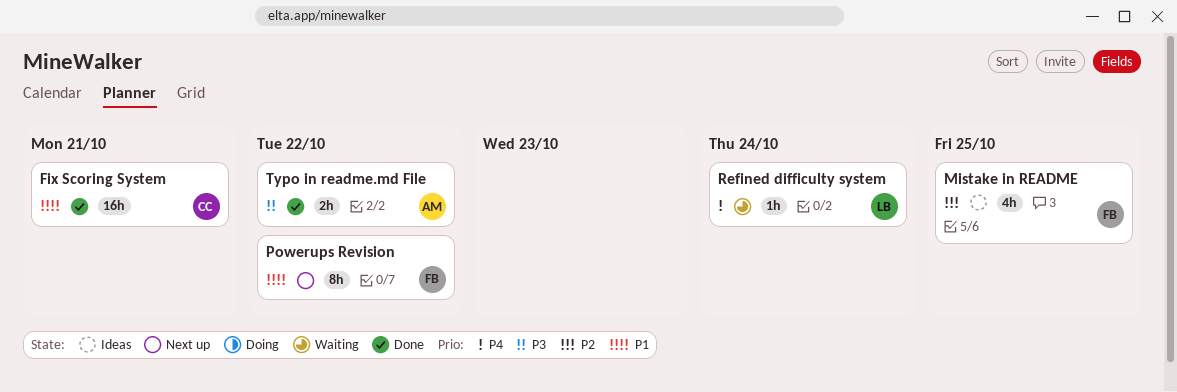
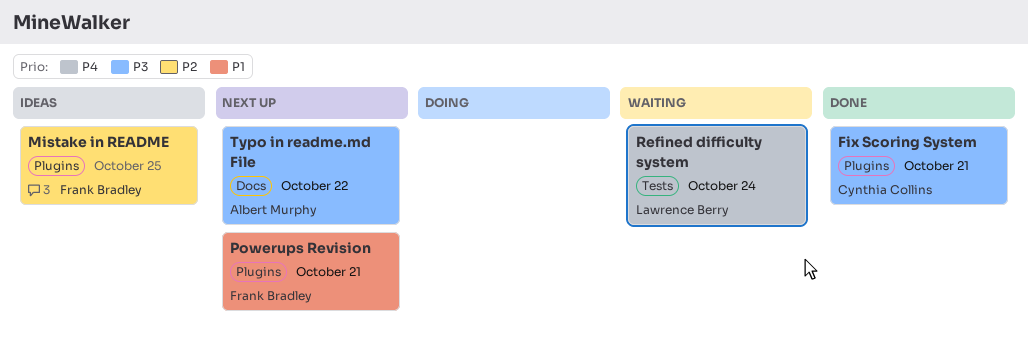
Fix Scoring System, priority: P1 -> P3
Powerups Revision, due: Oct 22 -> Oct 21
Typo in readme.md File, status: Done -> Next up

